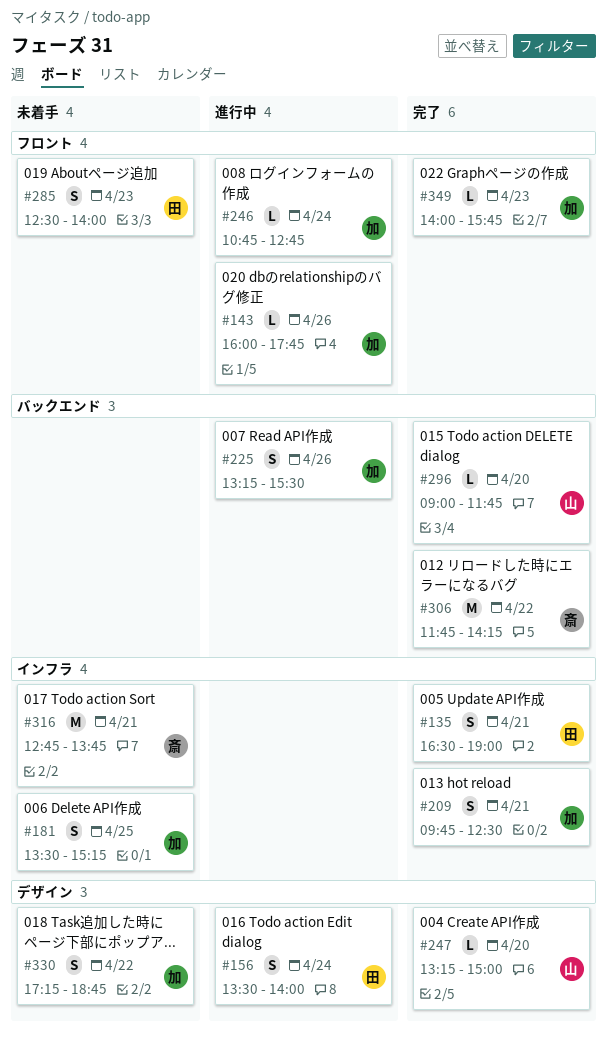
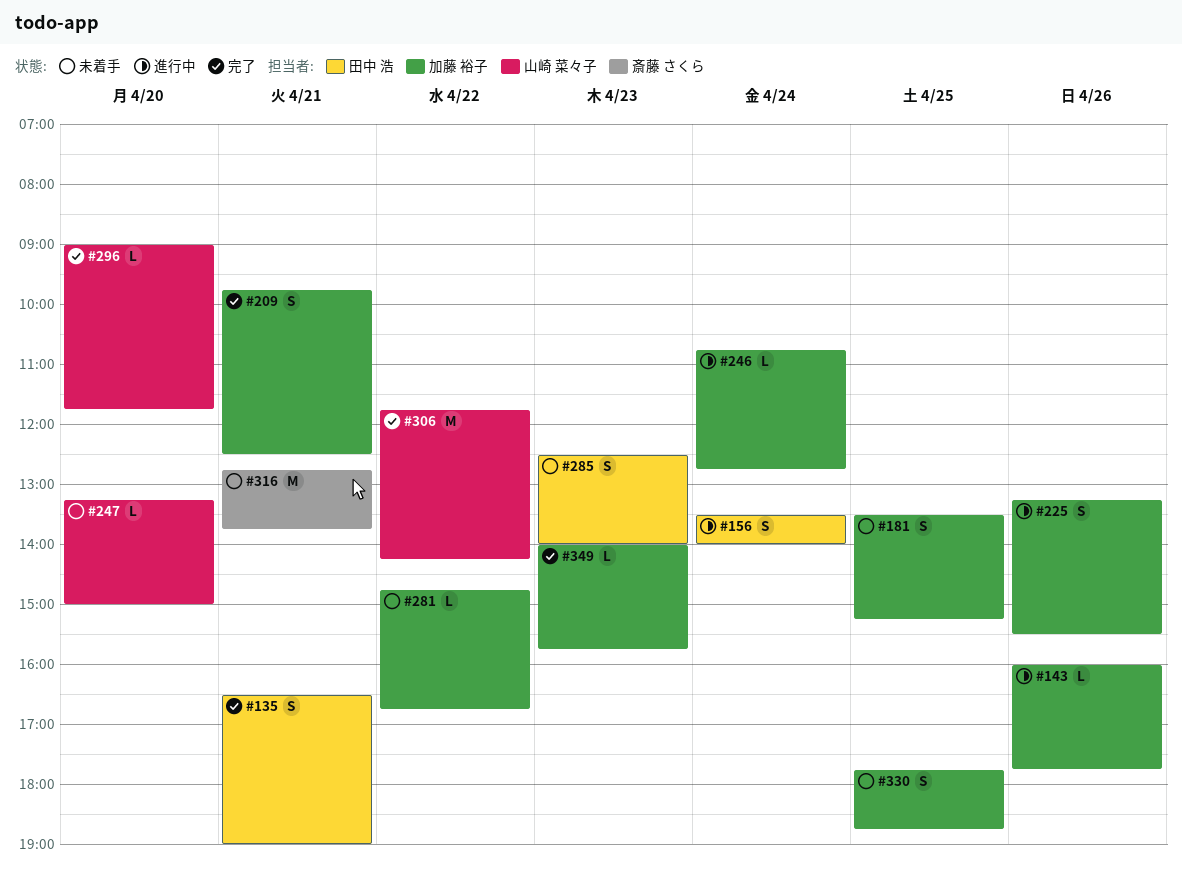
#247, status: 完了 -> 未着手
#281: none -> present
#306, owner: 斎藤 さくら -> 山崎 菜々子
#330, day: Apr 22 -> Apr 25
#330, begins: 17:15 -> 17:45

